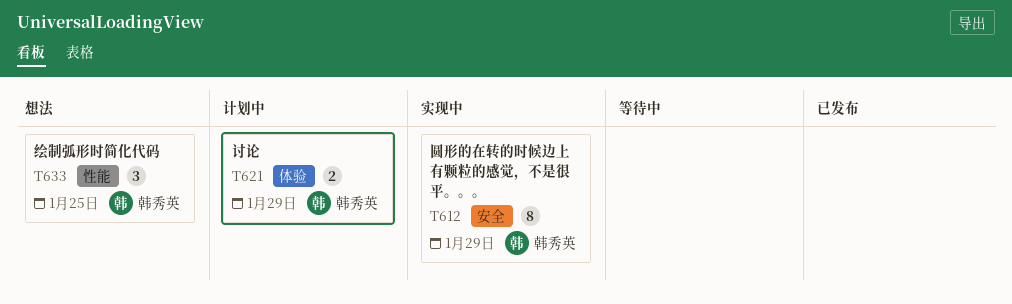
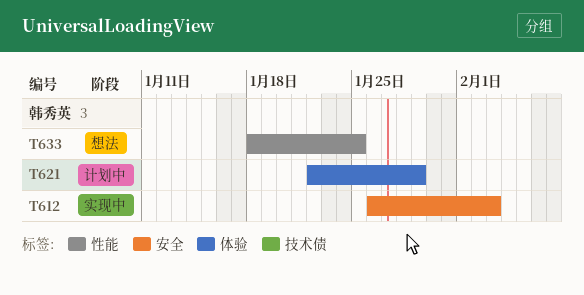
T612, due: Jan 29 -> Feb 3

